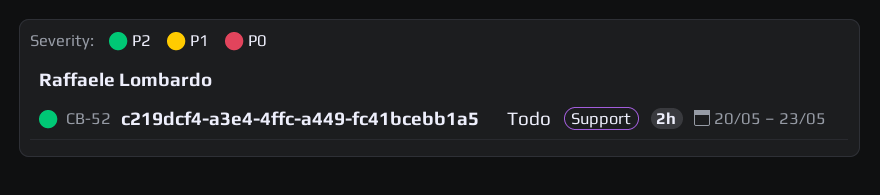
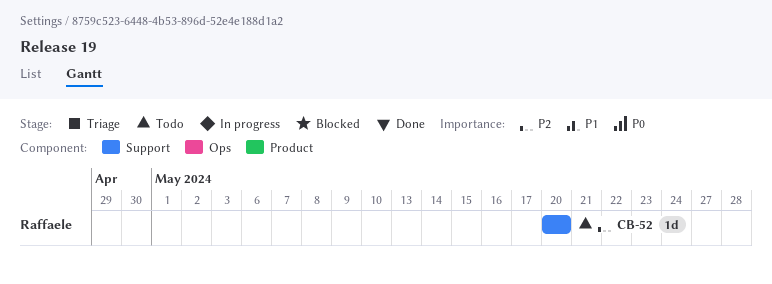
CB-52, estimate: 2h -> 1d
CB-52, due: May 23 -> May 20

